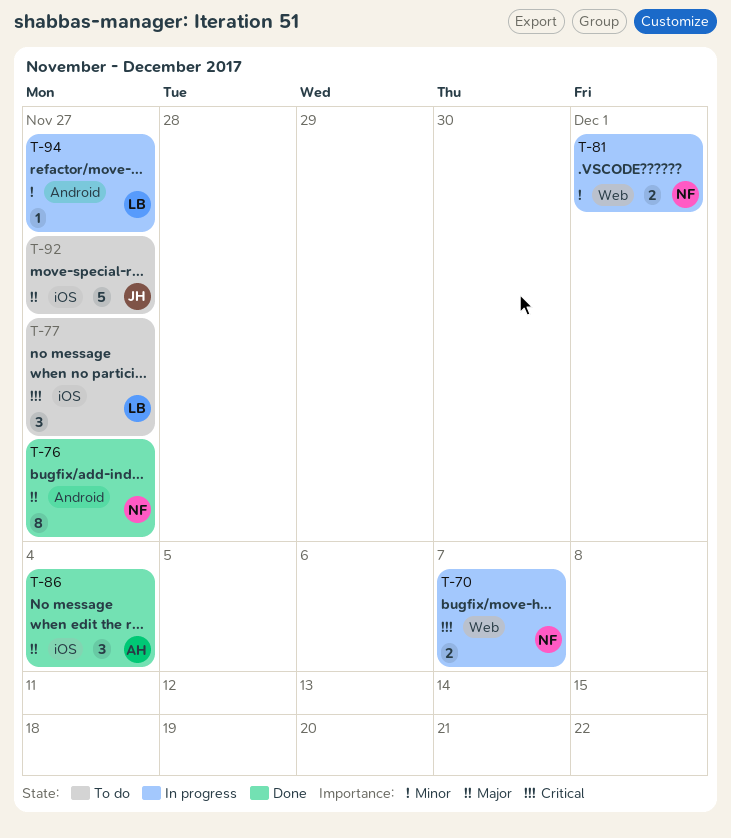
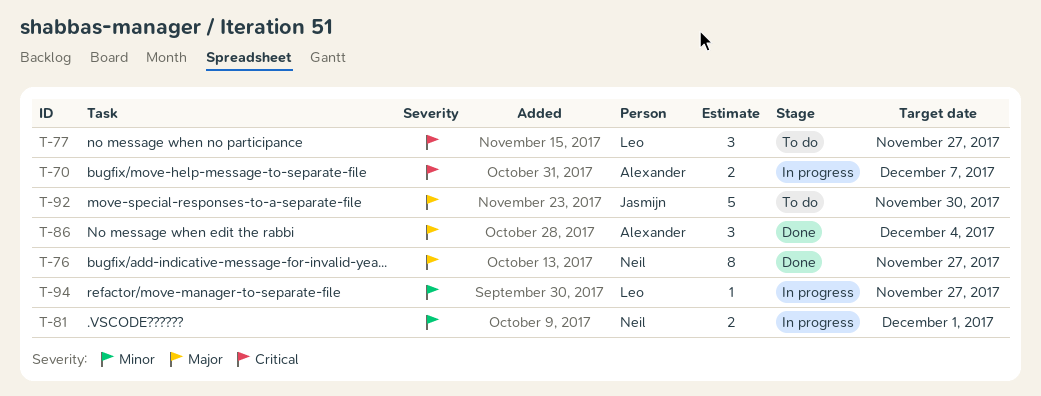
T-70, owner: Neil -> Alexander
T-92, due: Nov 27 -> Nov 30

